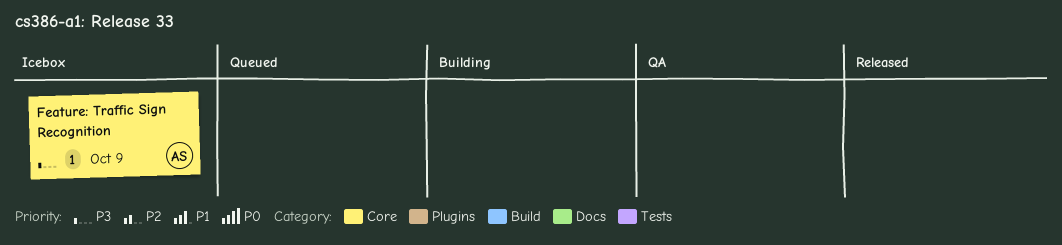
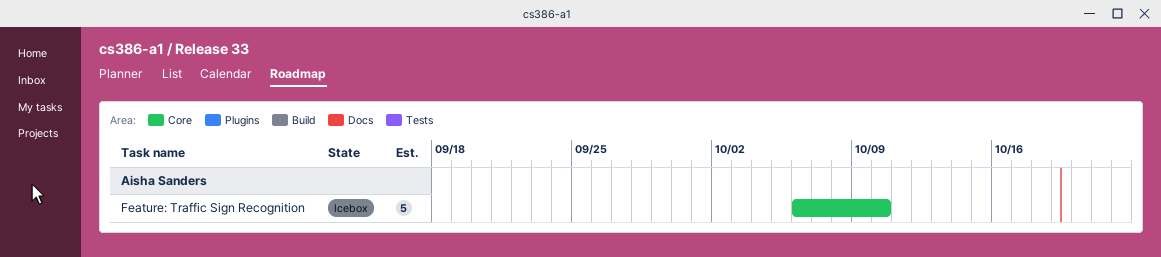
Feature: Traffic Sign Recognition, estimate: 1 -> 5
Feature: Traffic Sign Recognition, due: Oct 9 -> Oct 10

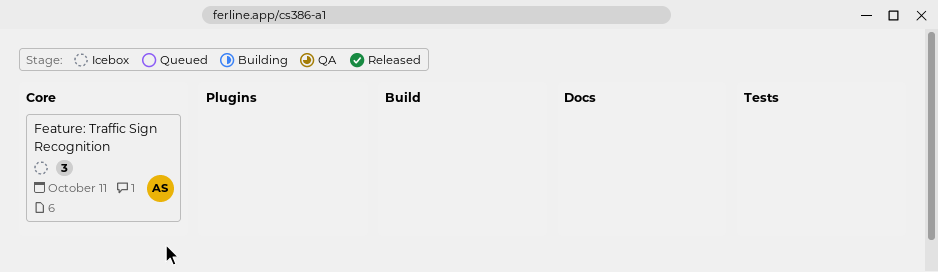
Feature: Traffic Sign Recognition, estimate: 5 -> 3
Feature: Traffic Sign Recognition, due: Oct 10 -> Oct 11

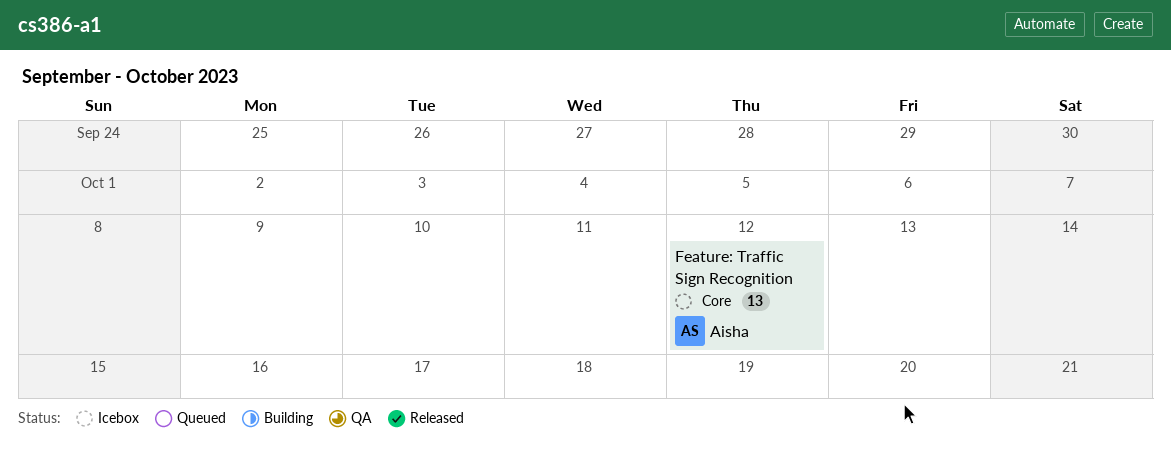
Feature: Traffic Sign Recognition, estimate: 3 -> 13
Feature: Traffic Sign Recognition, due: Oct 11 -> Oct 12

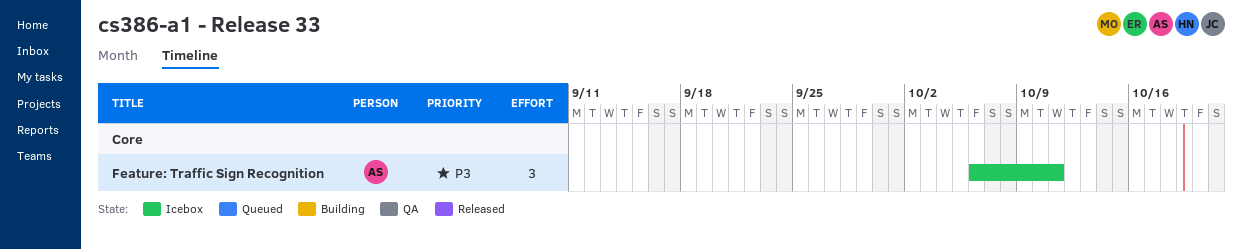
Feature: Traffic Sign Recognition, estimate: 13 -> 3
Feature: Traffic Sign Recognition, due: Oct 12 -> Oct 11

